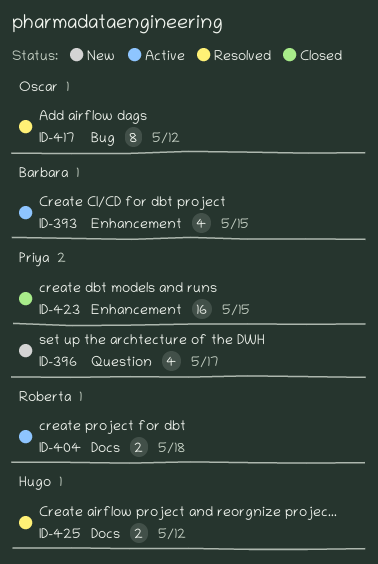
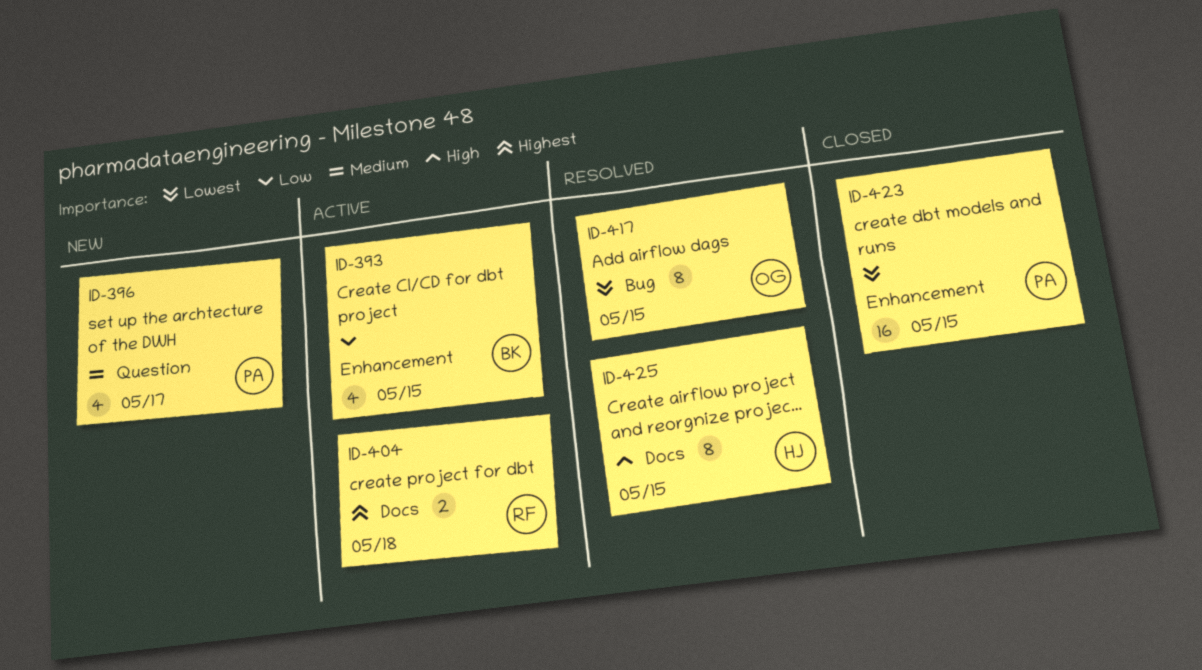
ID-417, due: May 12 -> May 15
ID-425, estimate: 2 -> 8
ID-425, due: May 12 -> May 15

